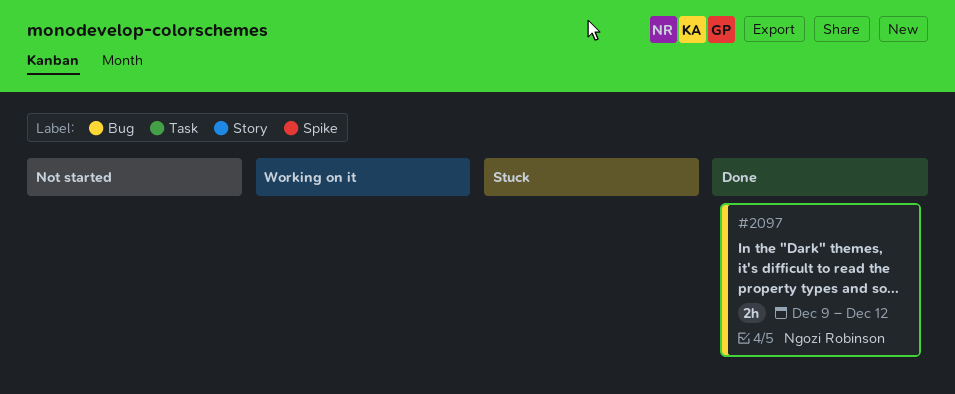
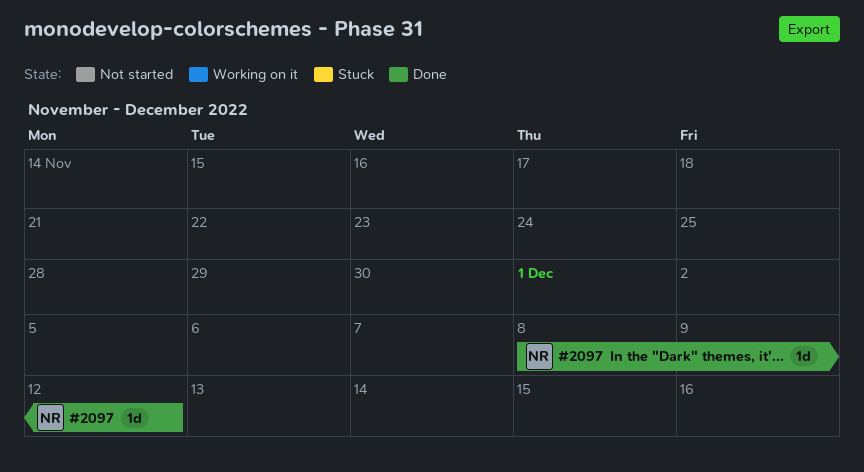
#2097, estimate: 2h -> 1d
#2097, start: Dec 9 -> Dec 8

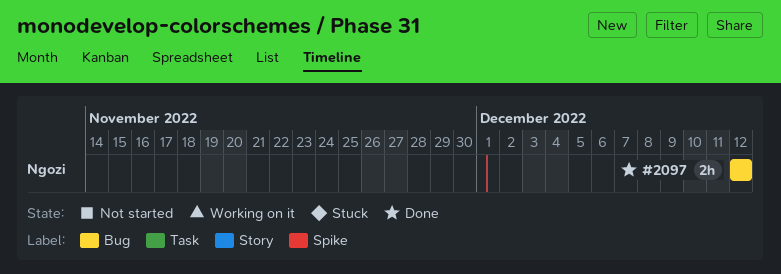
#2097, estimate: 1d -> 2h
#2097, start: Dec 8 -> Dec 12

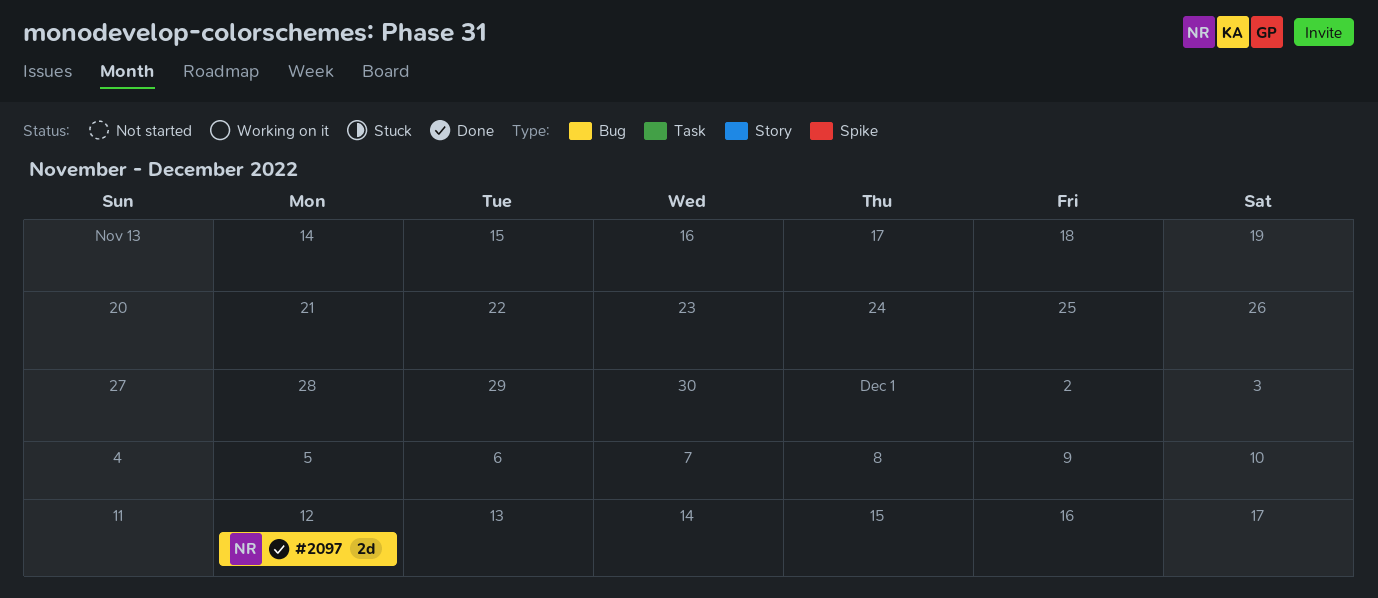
#2097, estimate: 2h -> 2d

